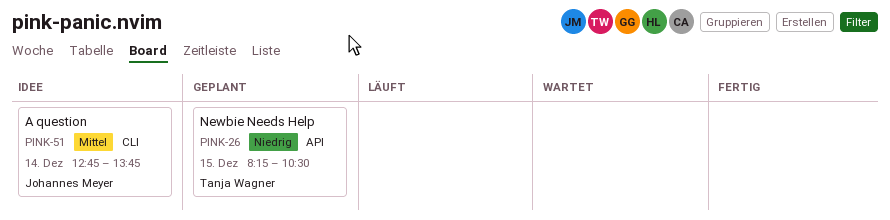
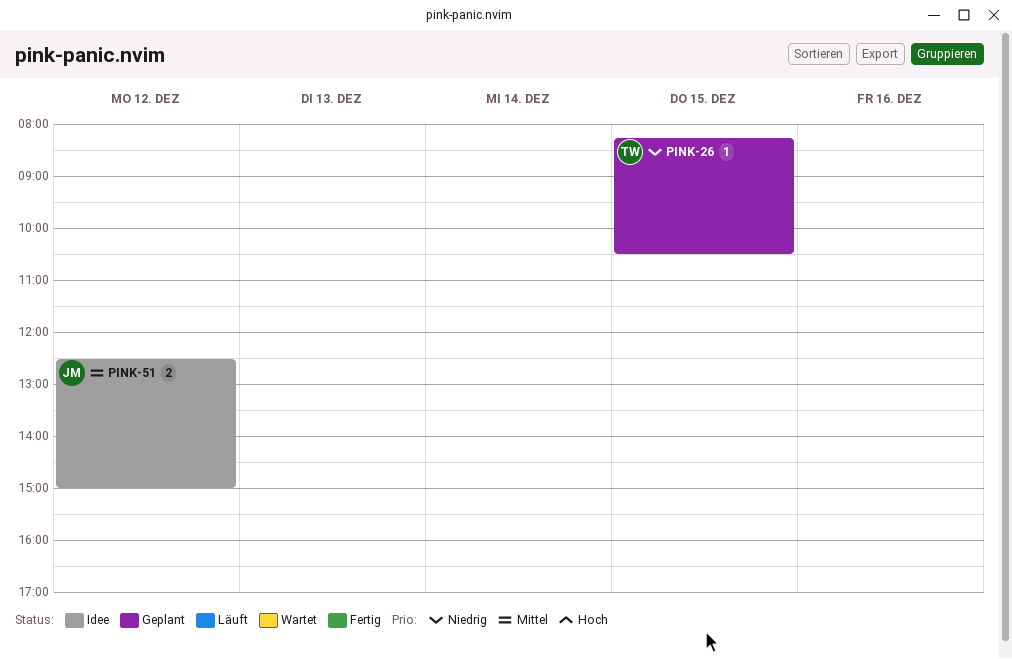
PINK-51, day: Dec 14 -> Dec 12
PINK-51, begins: 12:45 -> 12:30
PINK-51, ends: 13:45 -> 15:00

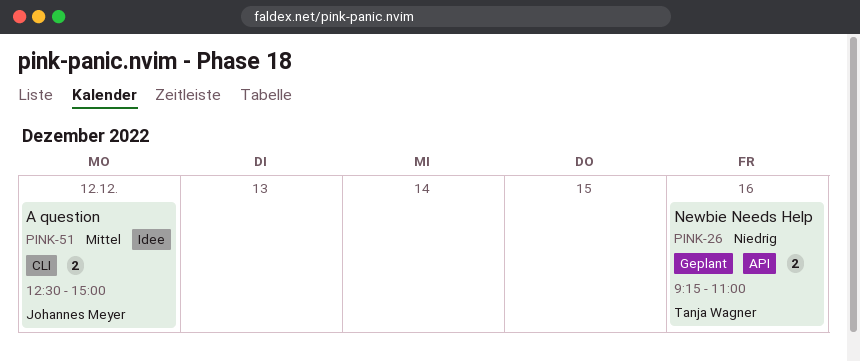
PINK-26, estimate: 1 -> 2
PINK-26, day: Dec 15 -> Dec 16
PINK-26, begins: 08:15 -> 09:15
PINK-26, ends: 10:30 -> 11:00

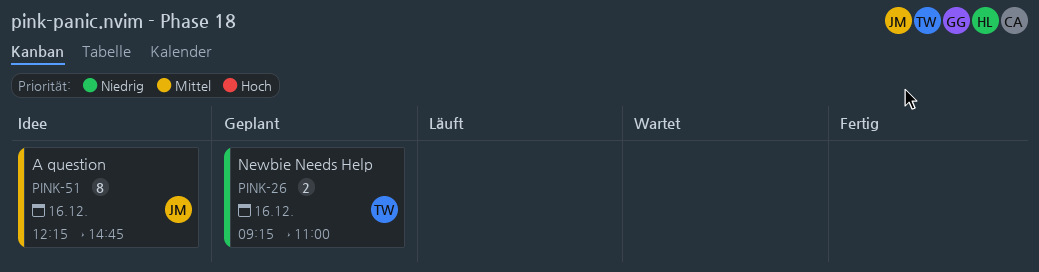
PINK-51, estimate: 2 -> 8
PINK-51, day: Dec 12 -> Dec 16
PINK-51, begins: 12:30 -> 12:15
PINK-51, ends: 15:00 -> 14:45

